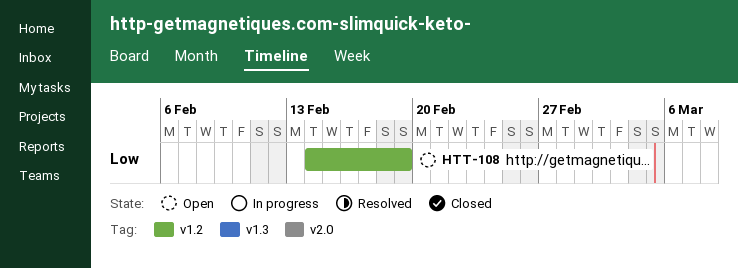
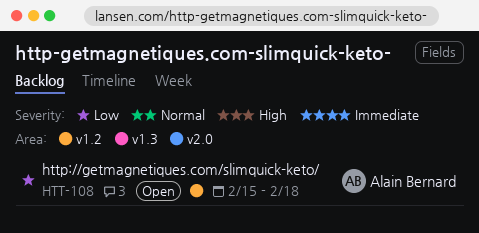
HTT-108, start: Feb 14 -> Feb 15
HTT-108, due: Feb 19 -> Feb 18

